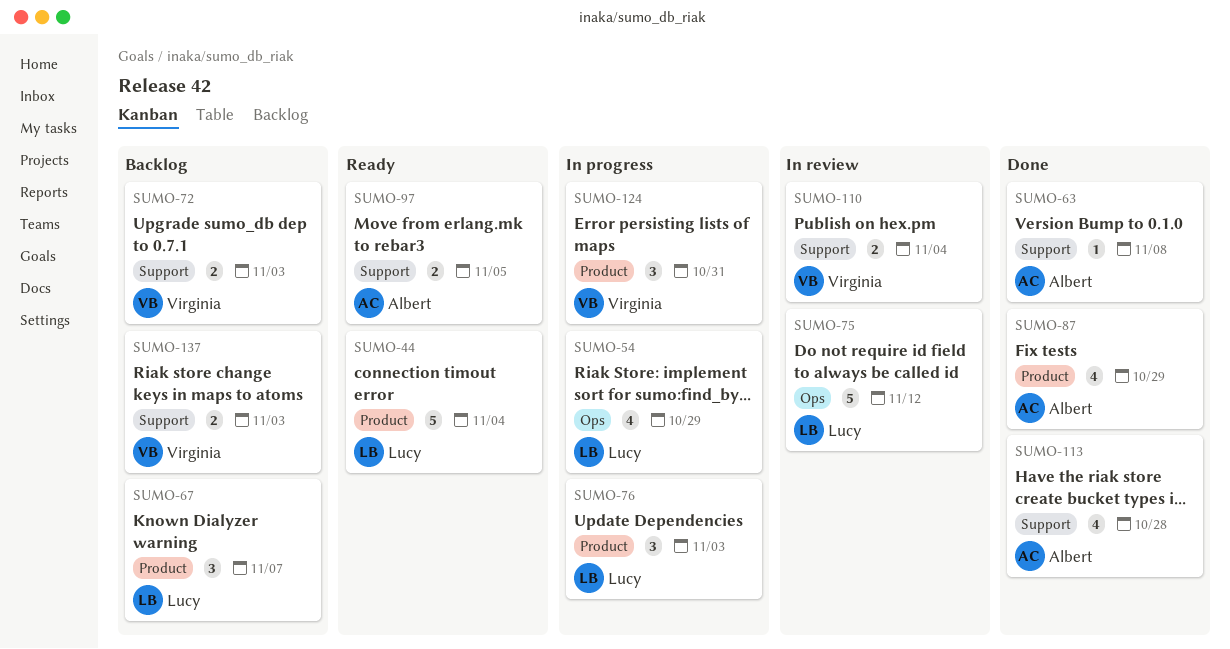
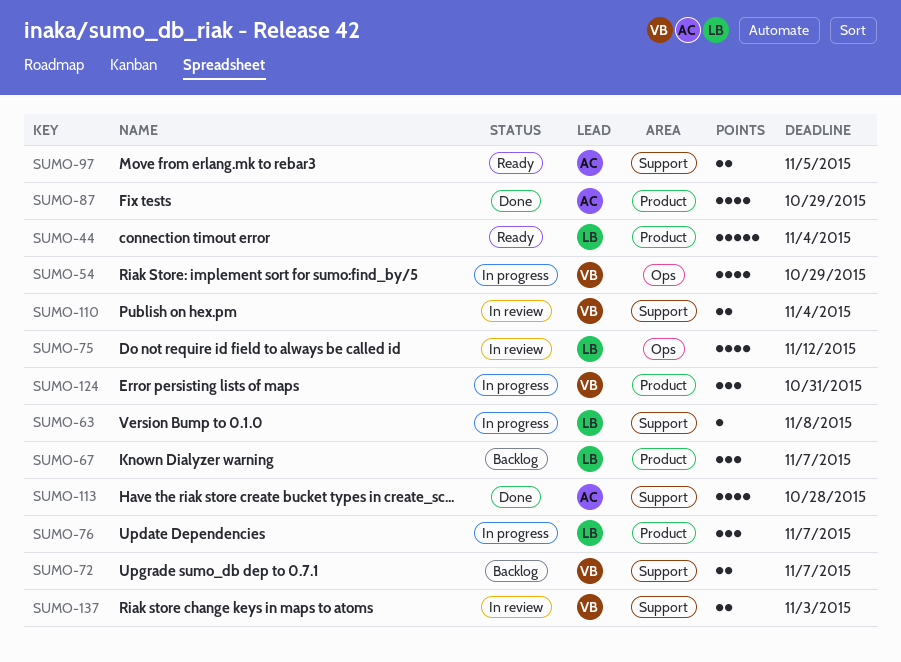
SUMO-54, owner: Lucy -> Virginia
SUMO-63, status: Done -> In progress
SUMO-63, owner: Albert -> Lucy
SUMO-72, due: Nov 3 -> Nov 7
SUMO-75, estimate: 5 -> 4
SUMO-76, due: Nov 3 -> Nov 7
SUMO-137, status: Backlog -> In review

